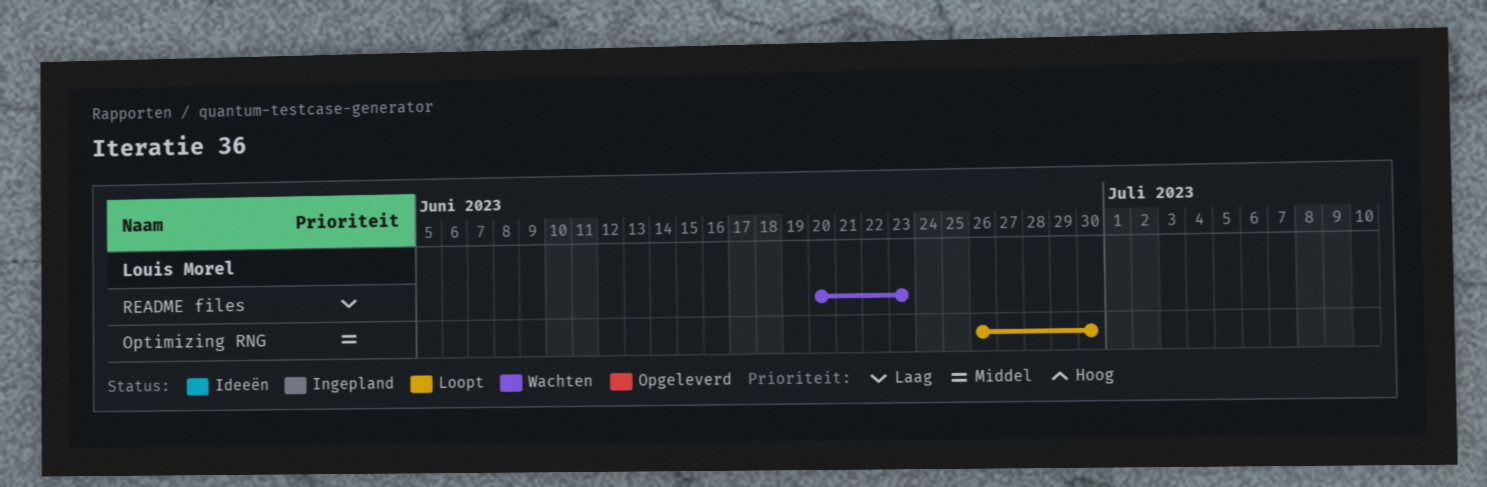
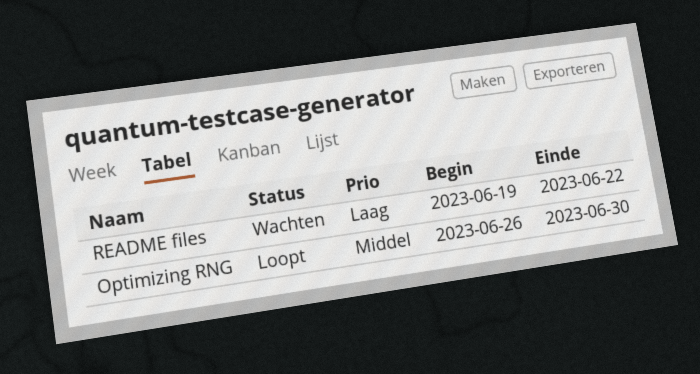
README files, start: Jun 20 -> Jun 19
README files, due: Jun 23 -> Jun 22

